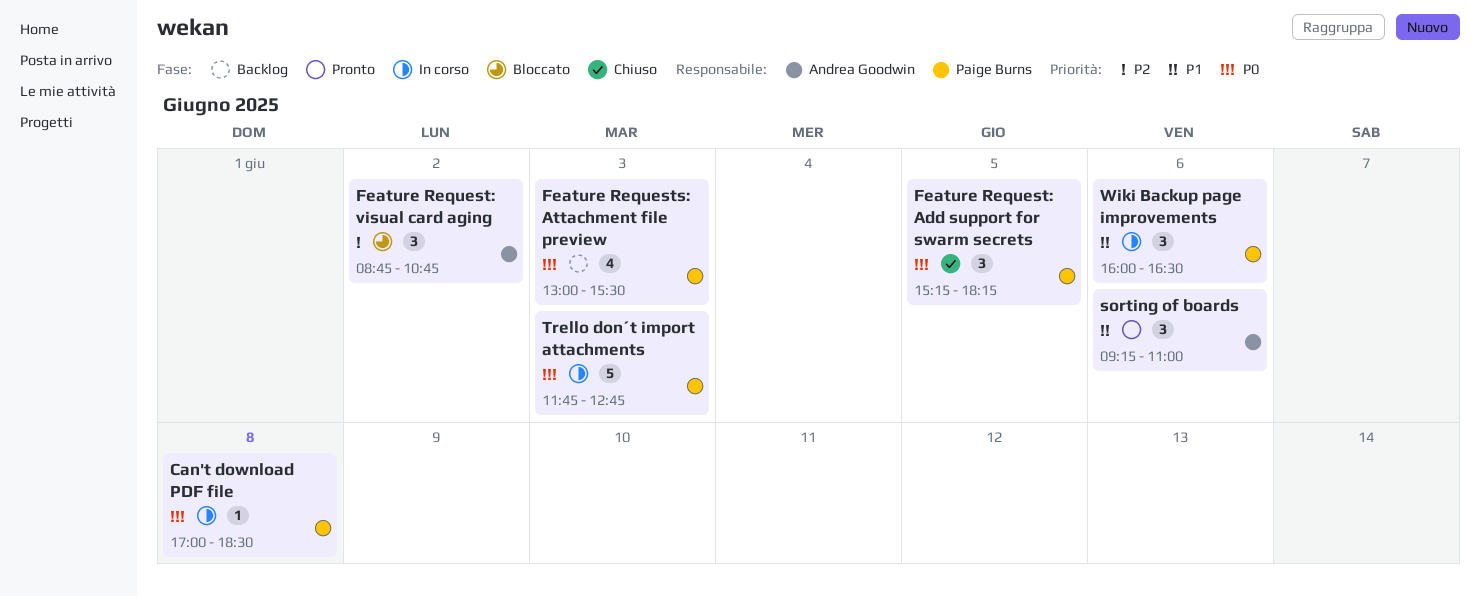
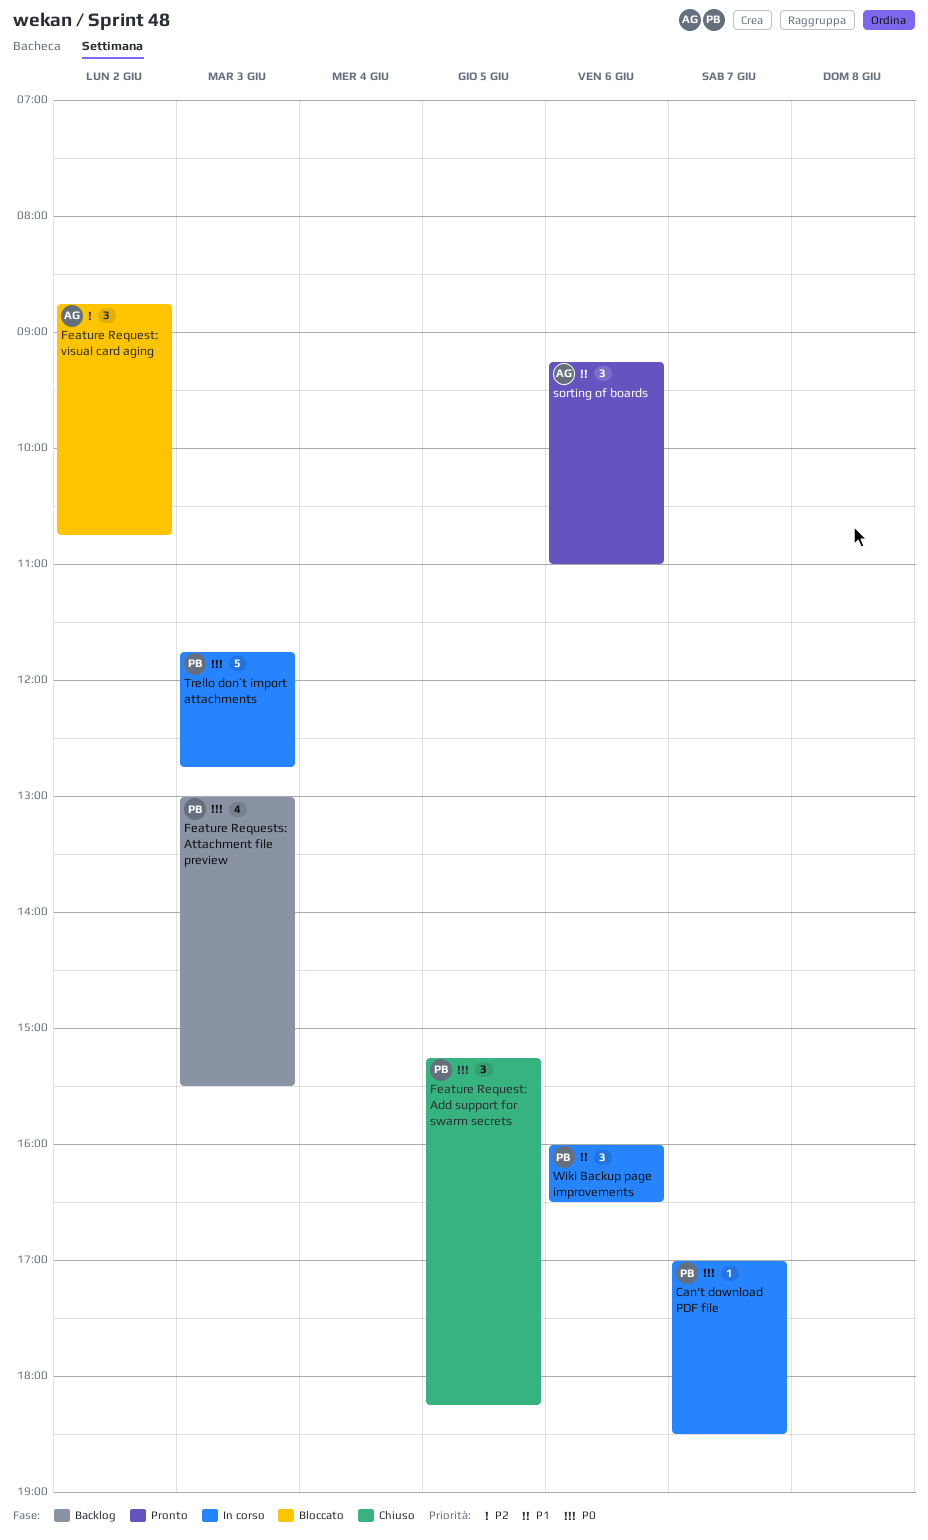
Can't download PDF file, day: Jun 8 -> Jun 7

